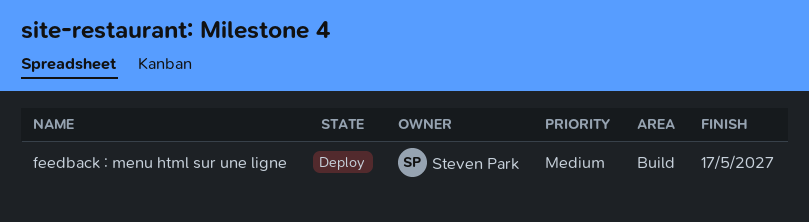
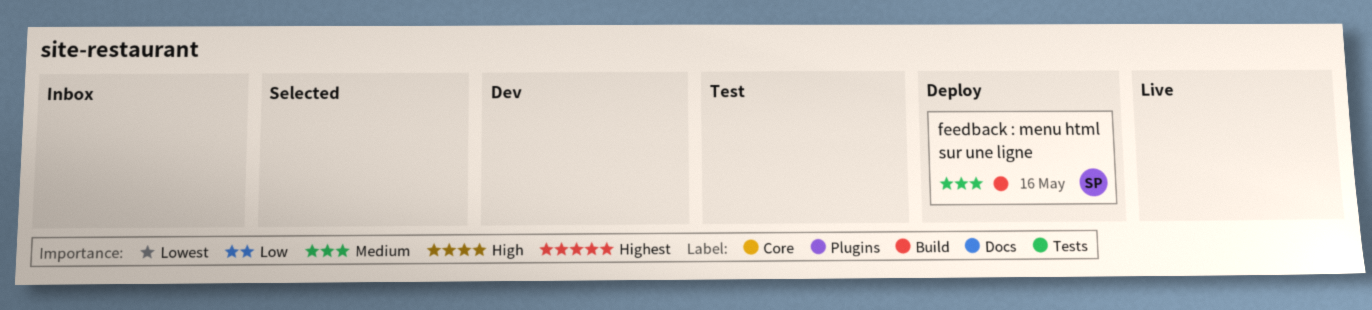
feedback : menu html sur une ligne, due: May 17 -> May 16

